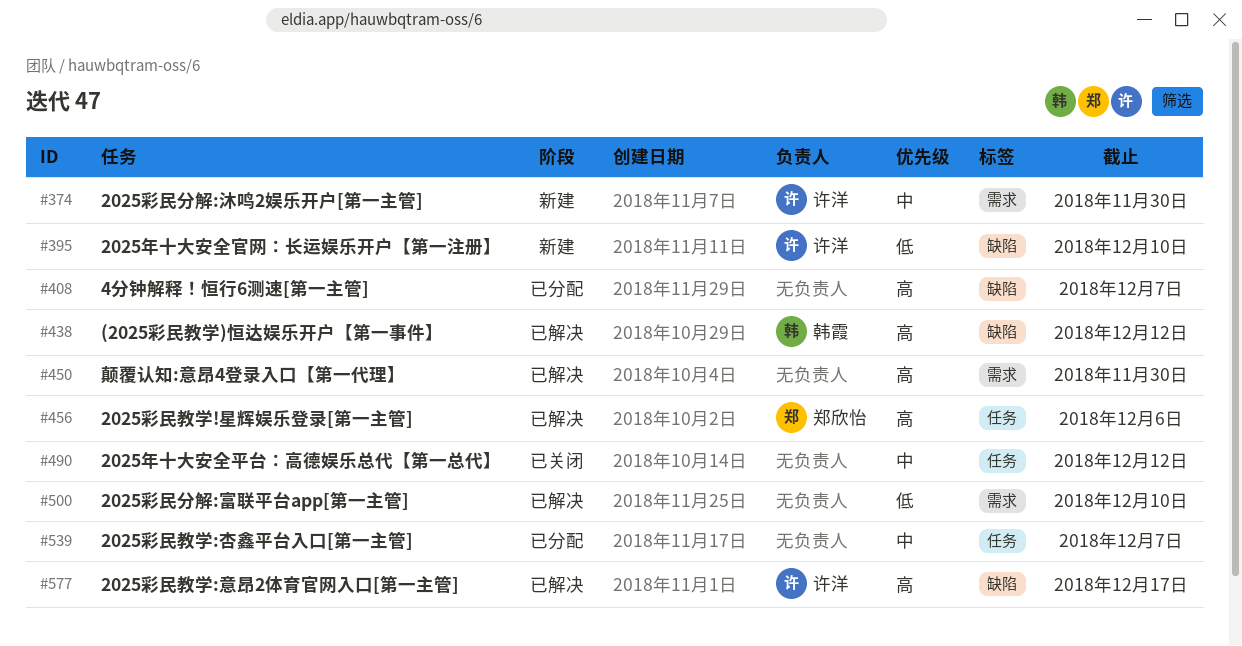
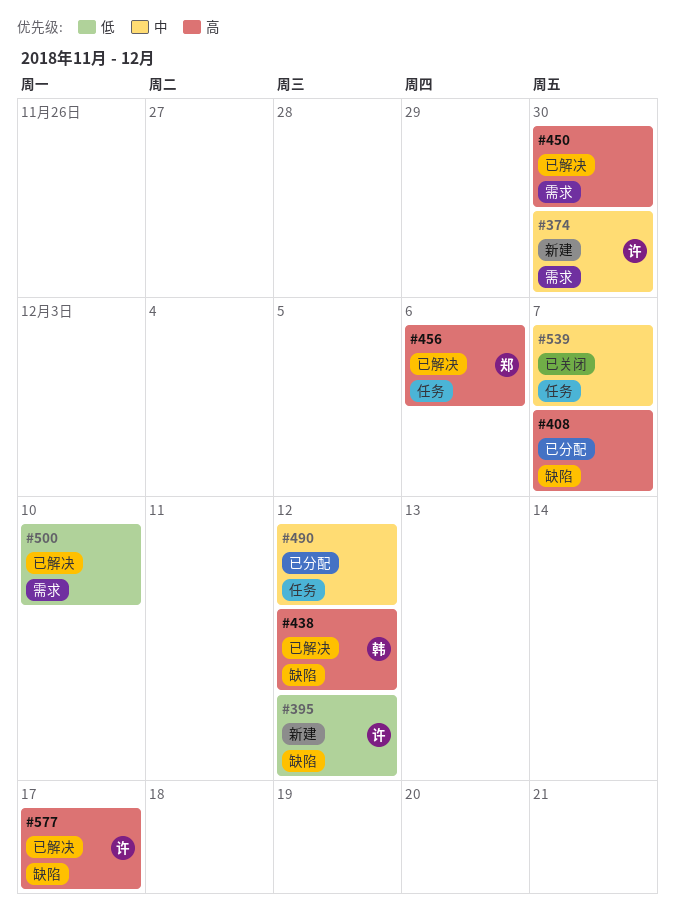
#395, due: Dec 10 -> Dec 12
#490, status: 已关闭 -> 已分配
#539, status: 已分配 -> 已关闭

